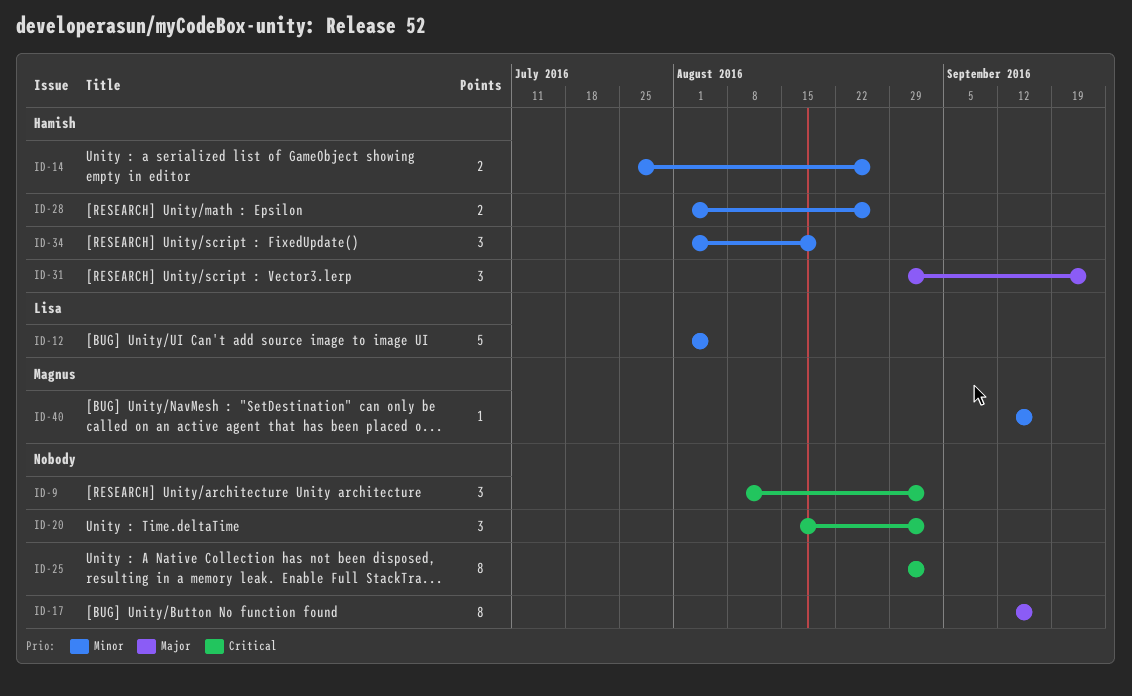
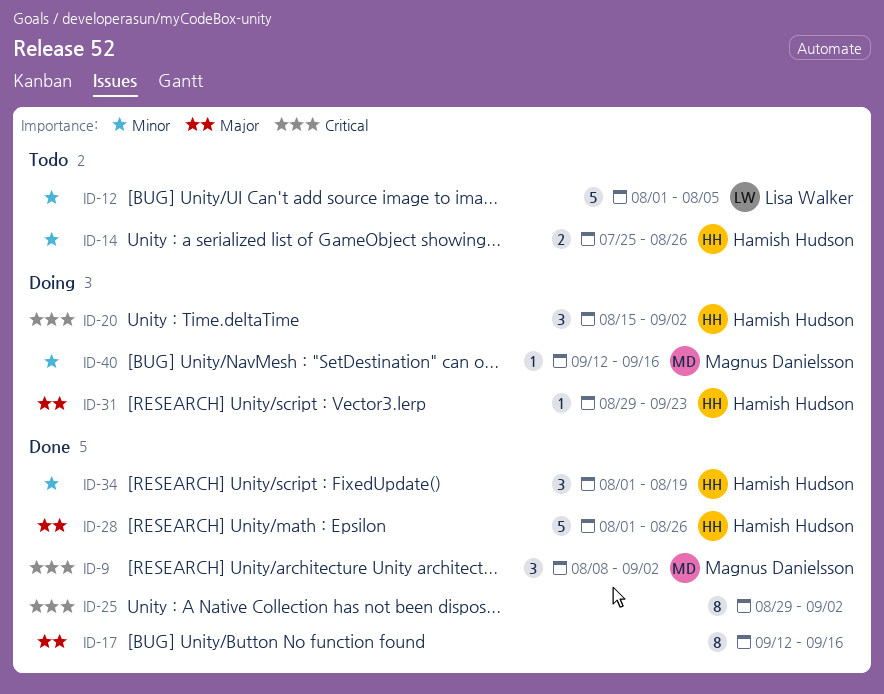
ID-9, owner: none -> Magnus Danielsson
ID-20, owner: none -> Hamish Hudson
ID-28, priority: Minor -> Major
ID-28, estimate: 2 -> 5
ID-31, estimate: 3 -> 1

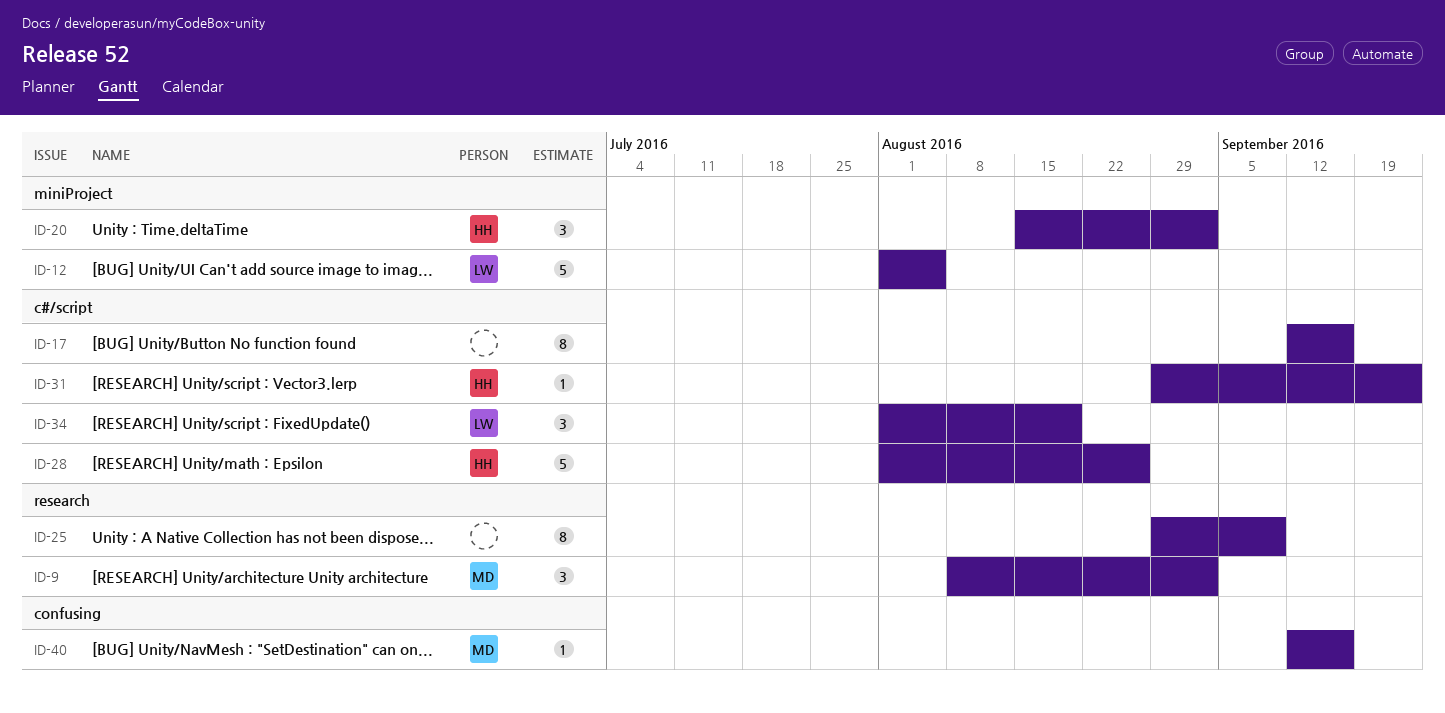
ID-14: present -> none
ID-25, due: Sep 2 -> Sep 9
ID-34, owner: Hamish Hudson -> Lisa Walker

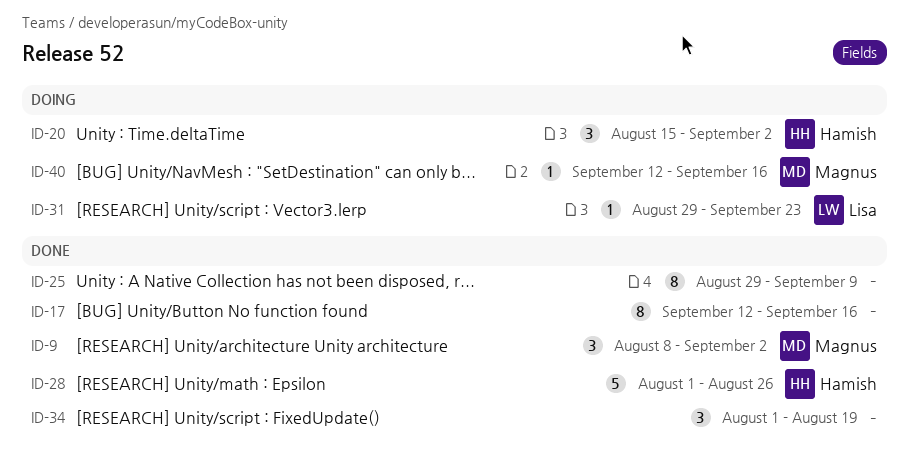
ID-12: present -> none
ID-31, owner: Hamish -> Lisa
ID-34, owner: Lisa -> none

